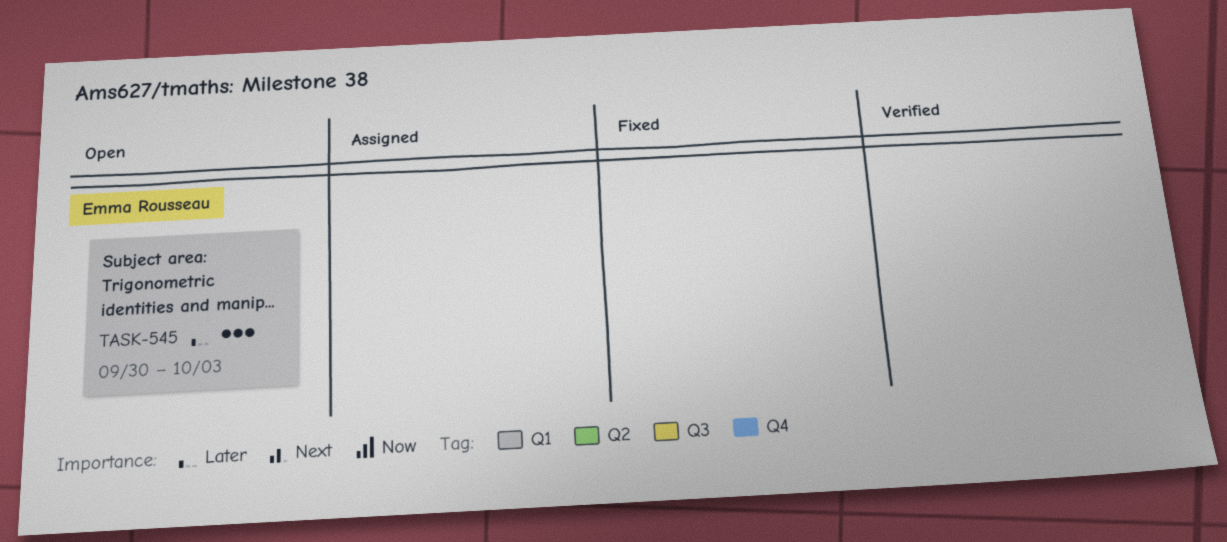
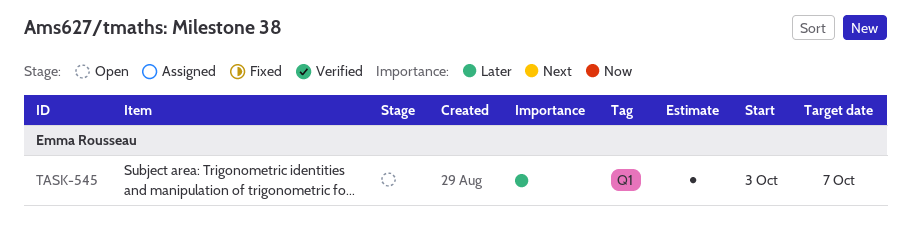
TASK-545, estimate: 3 -> 1
TASK-545, start: Sep 30 -> Oct 3
TASK-545, due: Oct 3 -> Oct 7

